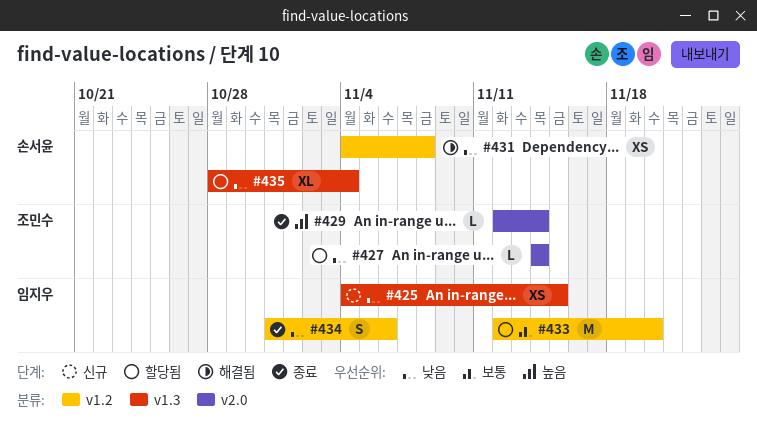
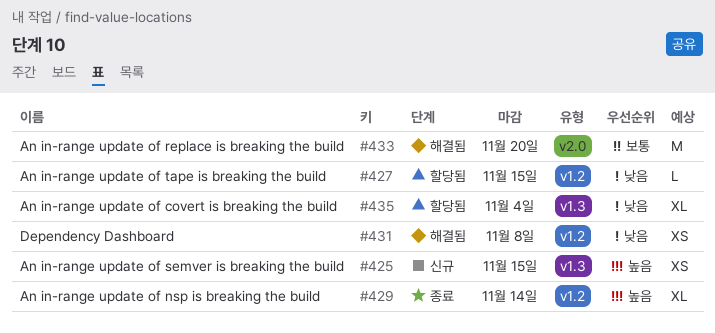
#425, priority: 낮음 -> 높음
#427, label: v2.0 -> v1.2
#427, due: Nov 14 -> Nov 15
#429, label: v2.0 -> v1.2
#429, estimate: L -> XL
#433, status: 할당됨 -> 해결됨
#433, label: v1.2 -> v2.0
#434: present -> none

